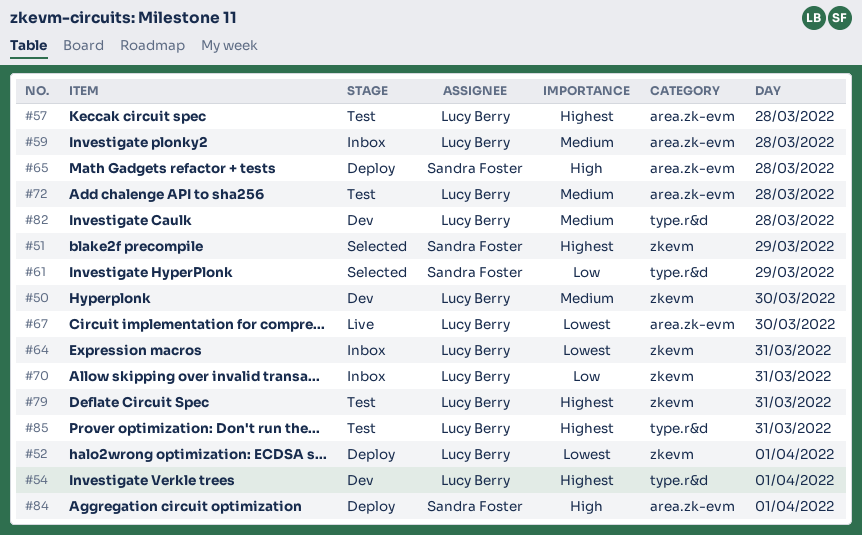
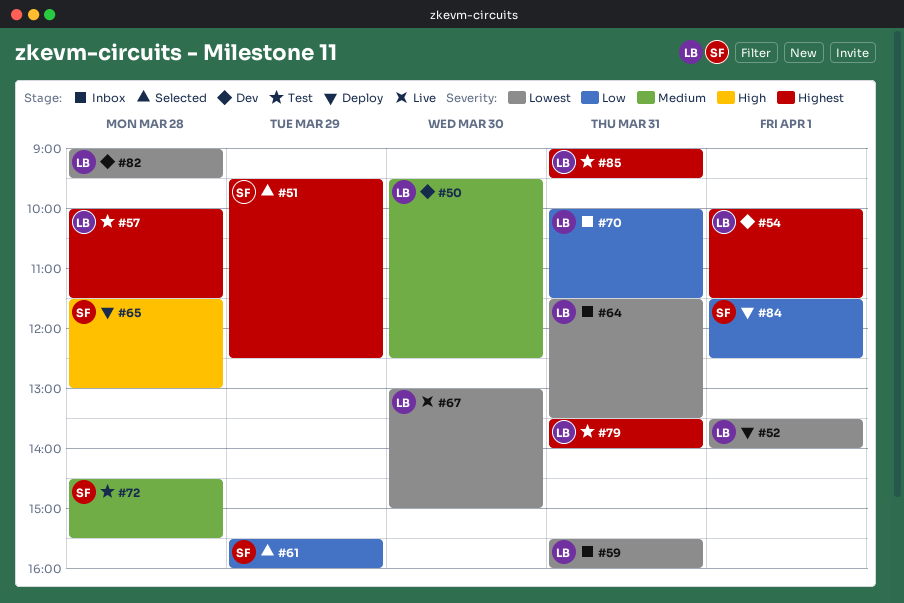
#59, priority: Medium -> Lowest
#59, day: Mar 28 -> Mar 31
#72, owner: Lucy Berry -> Sandra Foster
#82, priority: Medium -> Lowest
#84, priority: High -> Low

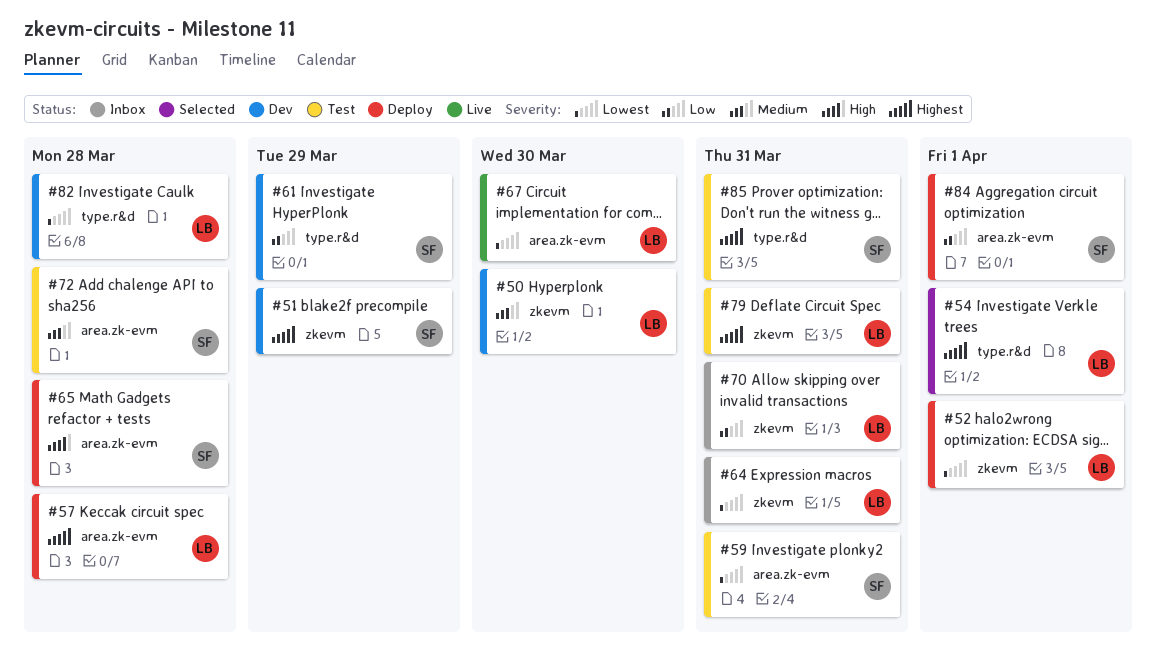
#51, status: Selected -> Dev
#54, status: Dev -> Selected
#57, status: Test -> Deploy
#59, status: Inbox -> Test
#59, owner: LB -> SF
#61, status: Selected -> Dev
#85, owner: LB -> SF

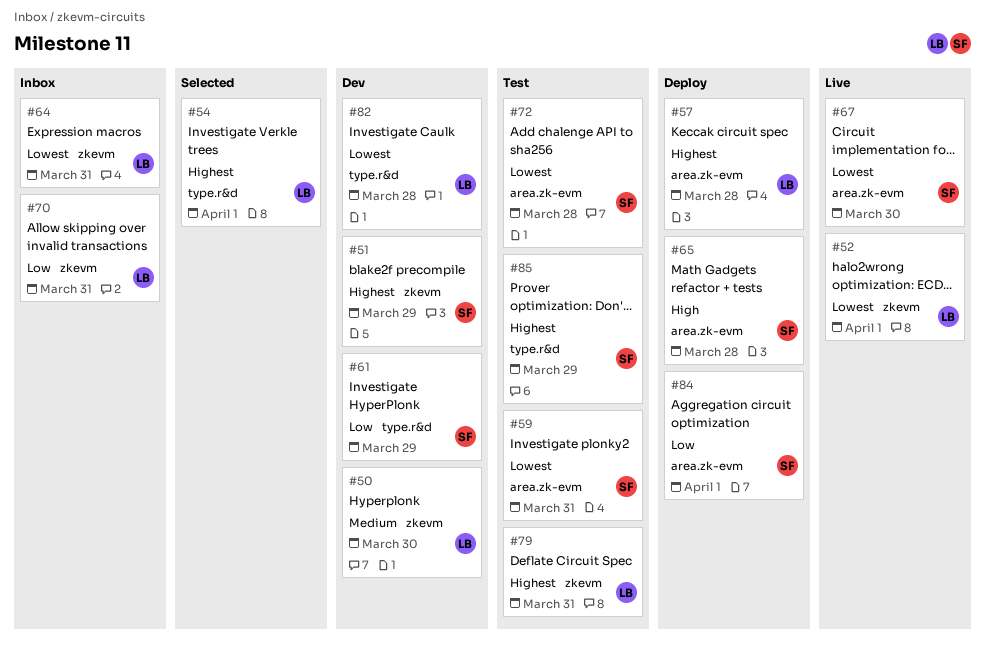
#52, status: Deploy -> Live
#67, owner: LB -> SF
#72, priority: Medium -> Lowest
#85, day: Mar 31 -> Mar 29

